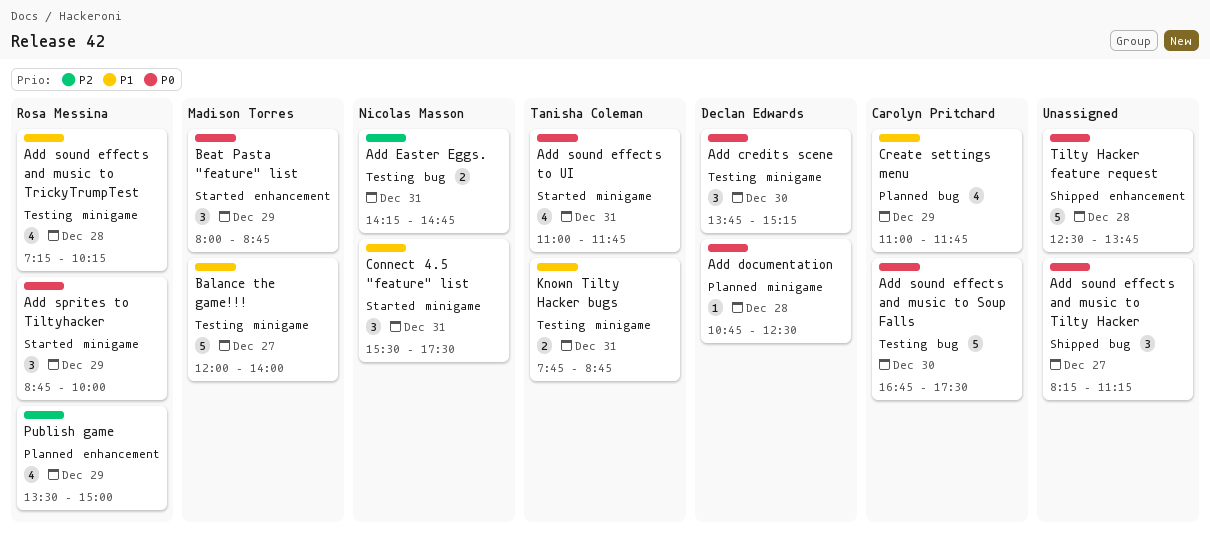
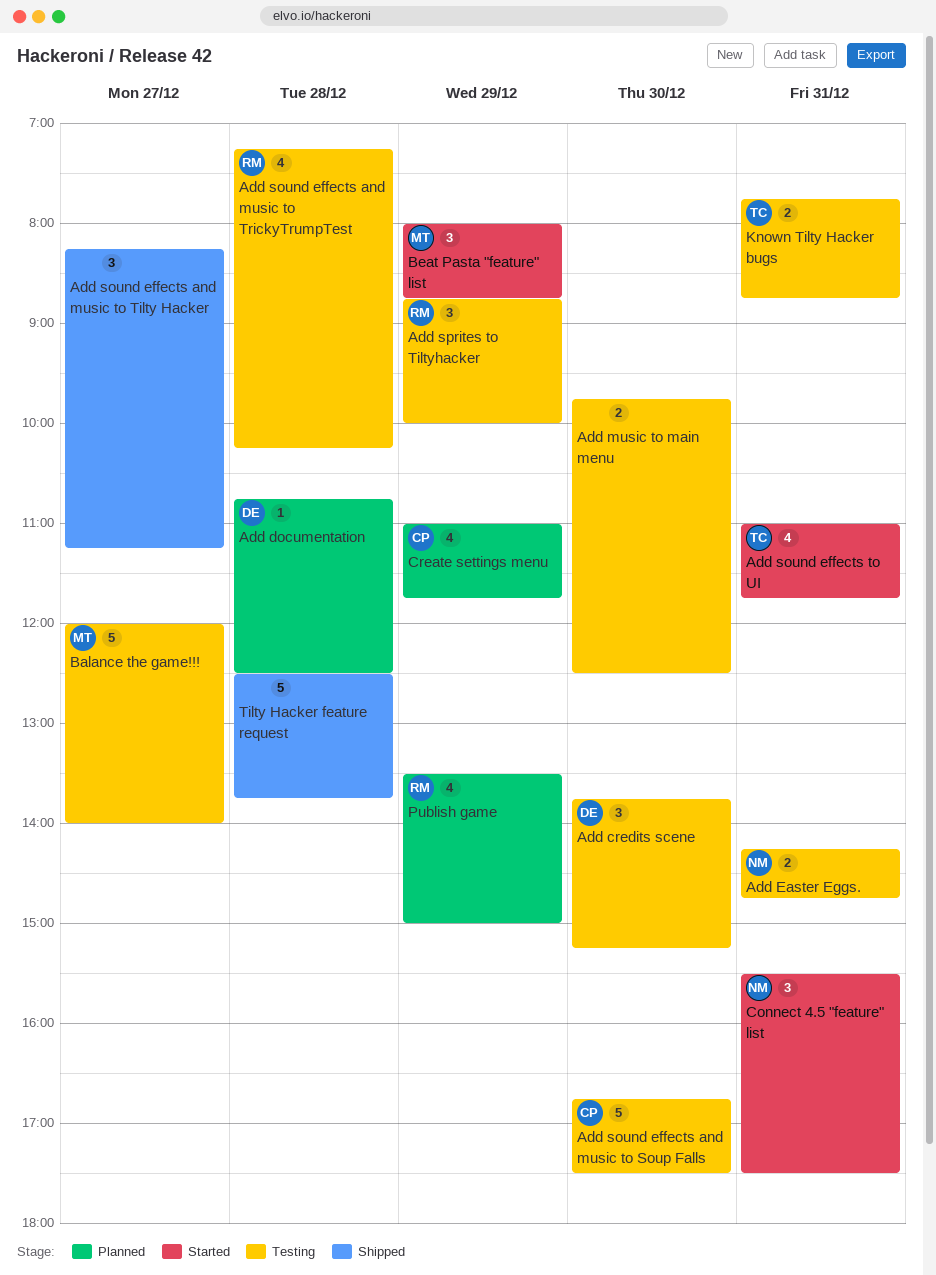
Add music to main menu: none -> present
Add sprites to Tiltyhacker, status: Started -> Testing

